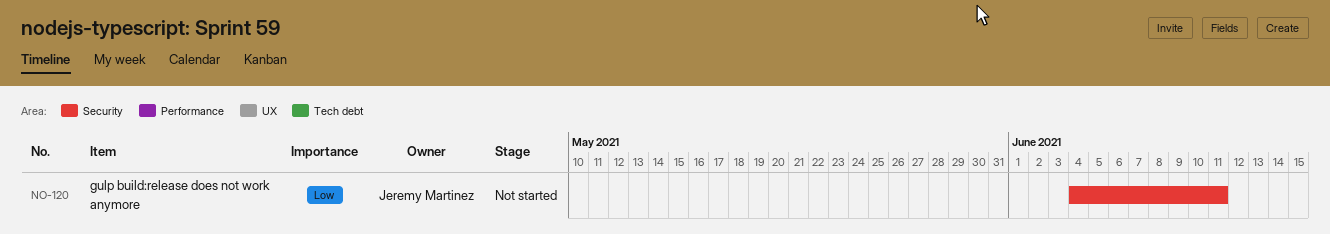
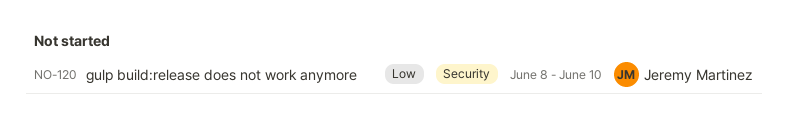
NO-120, start: Jun 4 -> Jun 8
NO-120, due: Jun 11 -> Jun 10

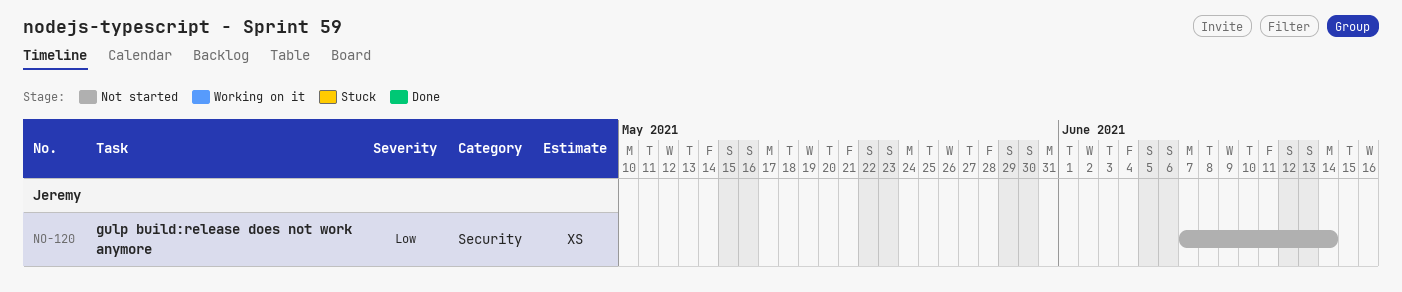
NO-120, start: Jun 8 -> Jun 7
NO-120, due: Jun 10 -> Jun 14

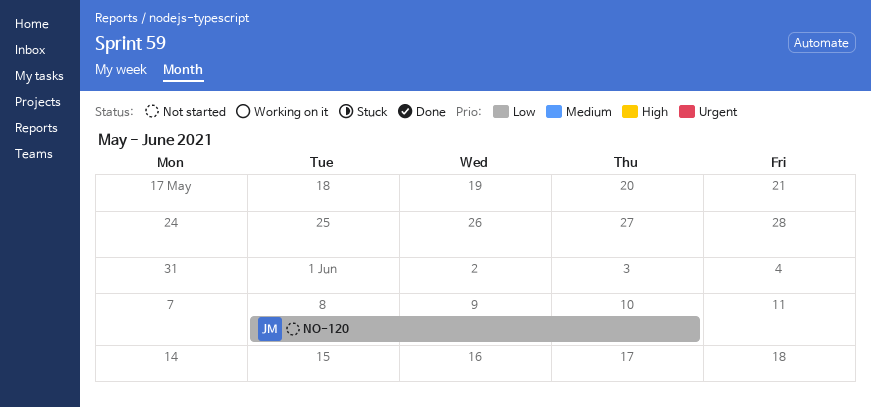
NO-120, start: Jun 7 -> Jun 8
NO-120, due: Jun 14 -> Jun 10

